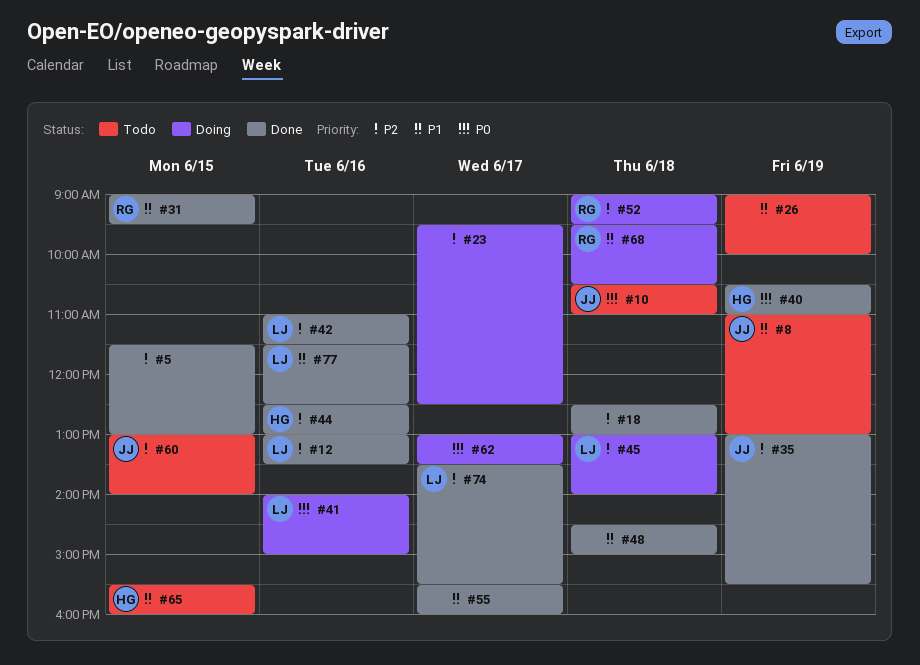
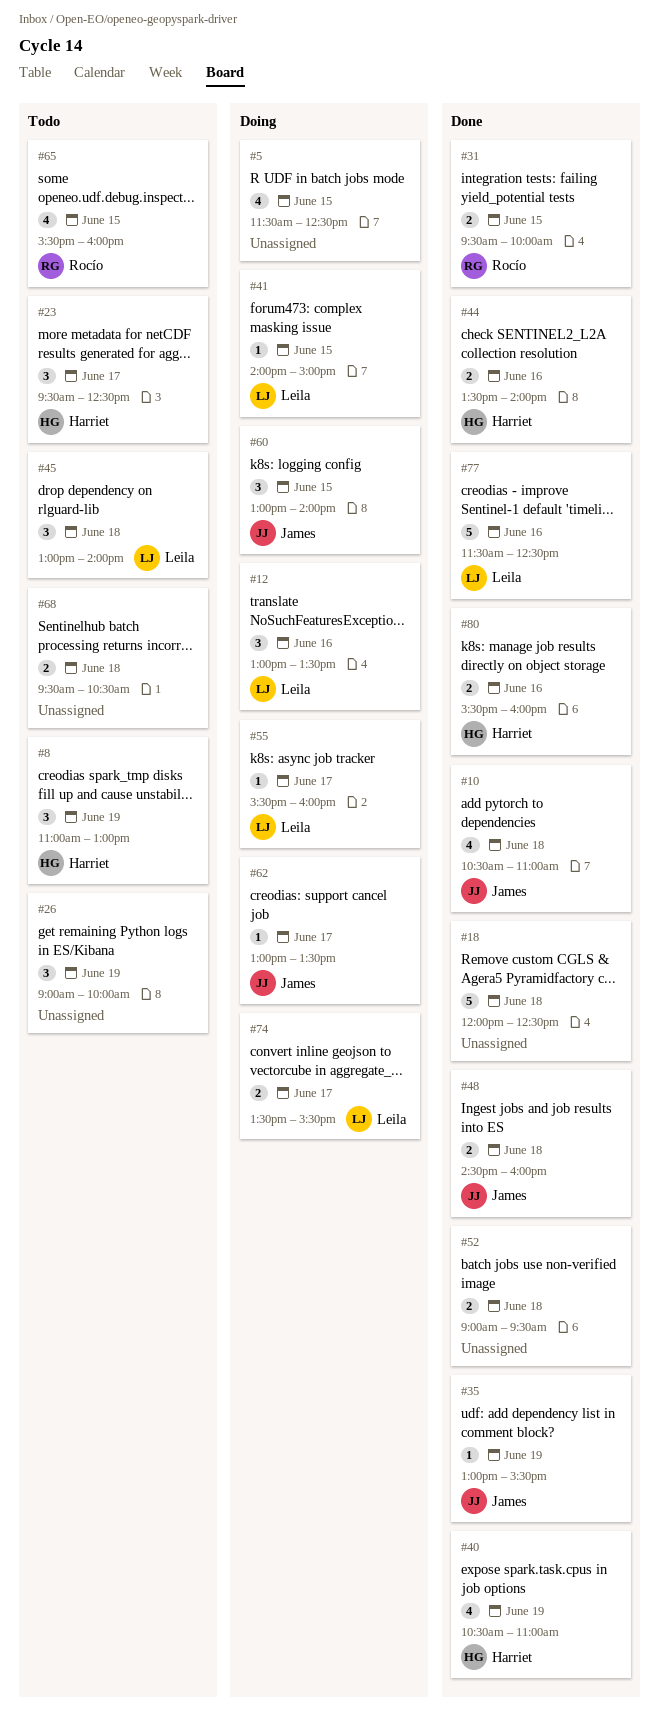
#5, status: Done -> Doing
#5, ends: 13:00 -> 12:30
#8, owner: James -> Harriet
#10, status: Todo -> Done
#12, status: Done -> Doing
#18, begins: 12:30 -> 12:00
#18, ends: 13:00 -> 12:30
#23, status: Doing -> Todo
#23, owner: none -> Harriet
#31, begins: 09:00 -> 09:30
#31, ends: 09:30 -> 10:00
#41, day: Jun 16 -> Jun 15
#42: present -> none
#44, begins: 12:30 -> 13:30
#44, ends: 13:00 -> 14:00
#45, status: Doing -> Todo
#48, owner: none -> James
#48, ends: 15:00 -> 16:00
#52, status: Doing -> Done
#52, owner: Rocío -> none
#55, status: Done -> Doing
#55, owner: none -> Leila
#60, status: Todo -> Doing
#62, owner: none -> James
#65, owner: Harriet -> Rocío
#68, status: Doing -> Todo
#68, owner: Rocío -> none
#74, status: Done -> Doing
#80: none -> present

